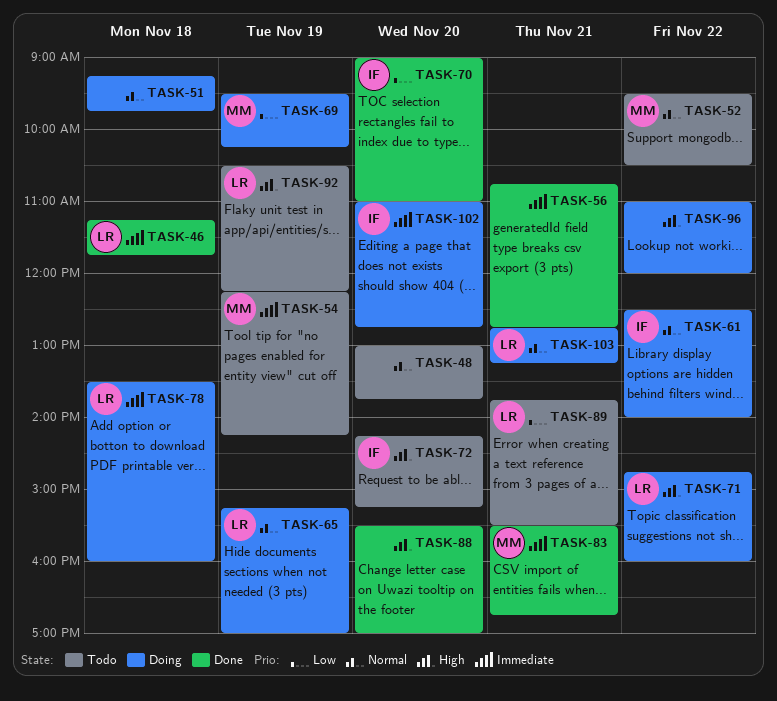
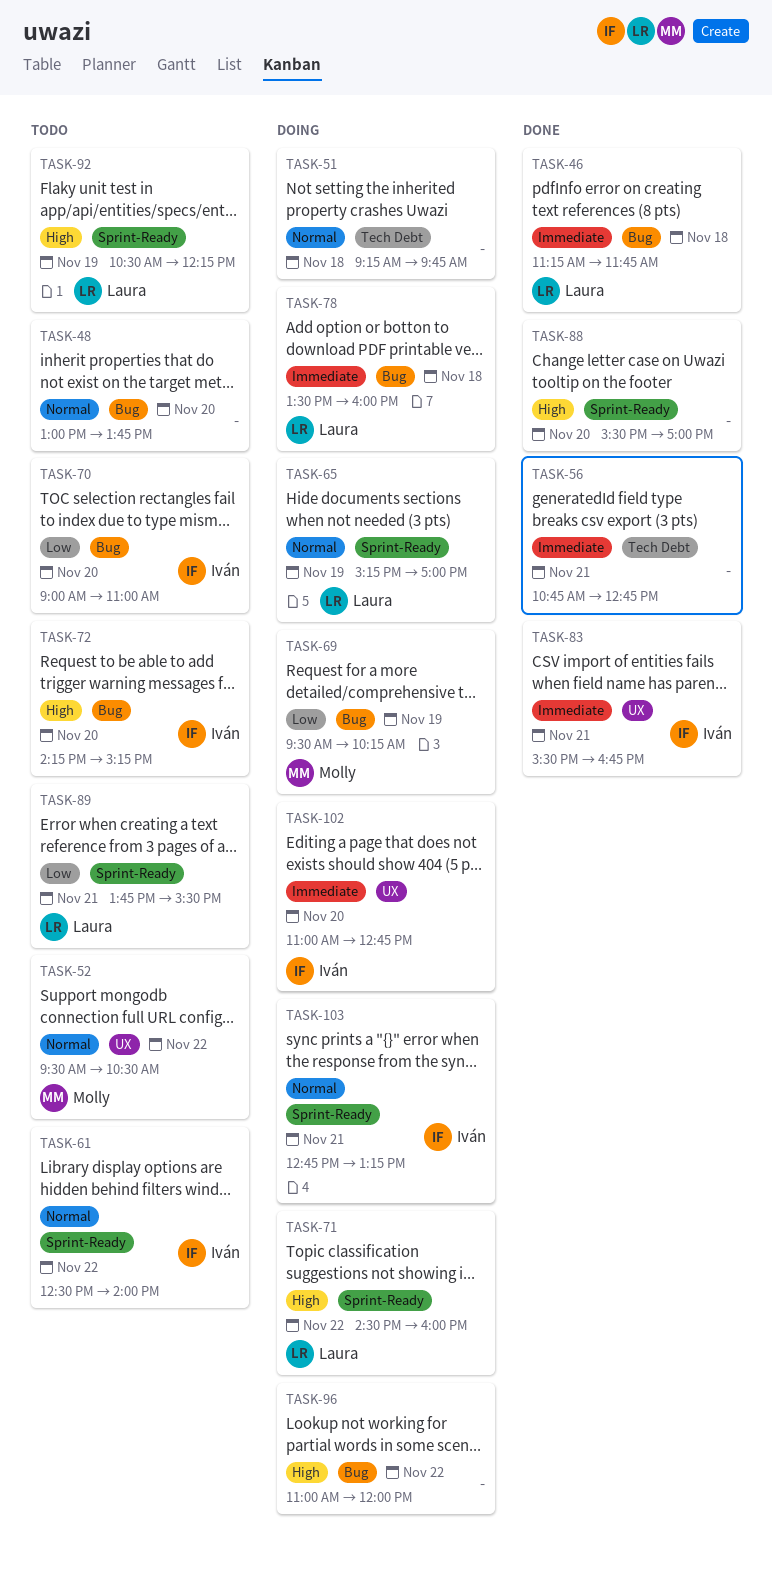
TASK-54: present -> none
TASK-61, status: Doing -> Todo
TASK-70, status: Done -> Todo
TASK-71, begins: 14:45 -> 14:30
TASK-83, owner: Molly -> Iván
TASK-103, owner: Laura -> Iván

